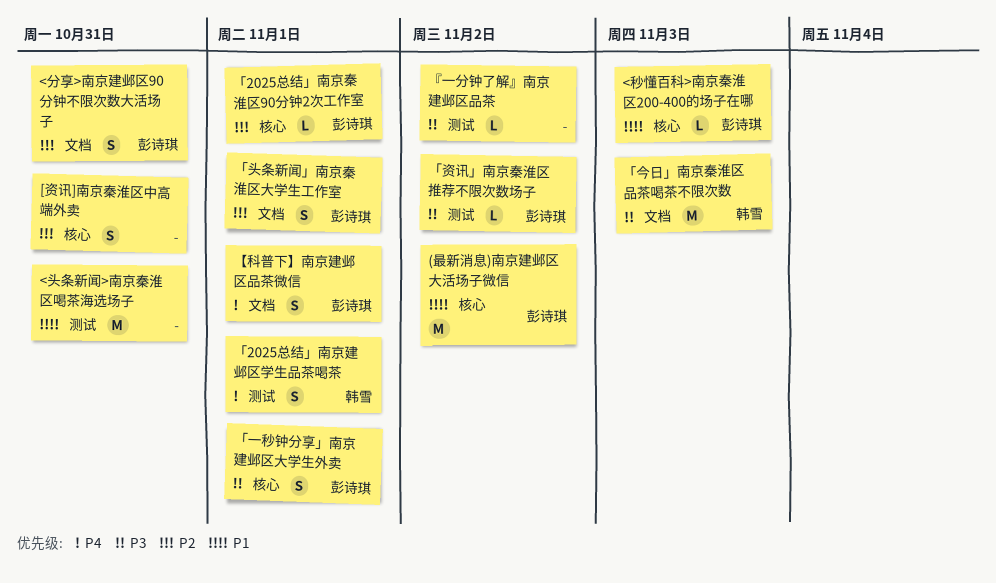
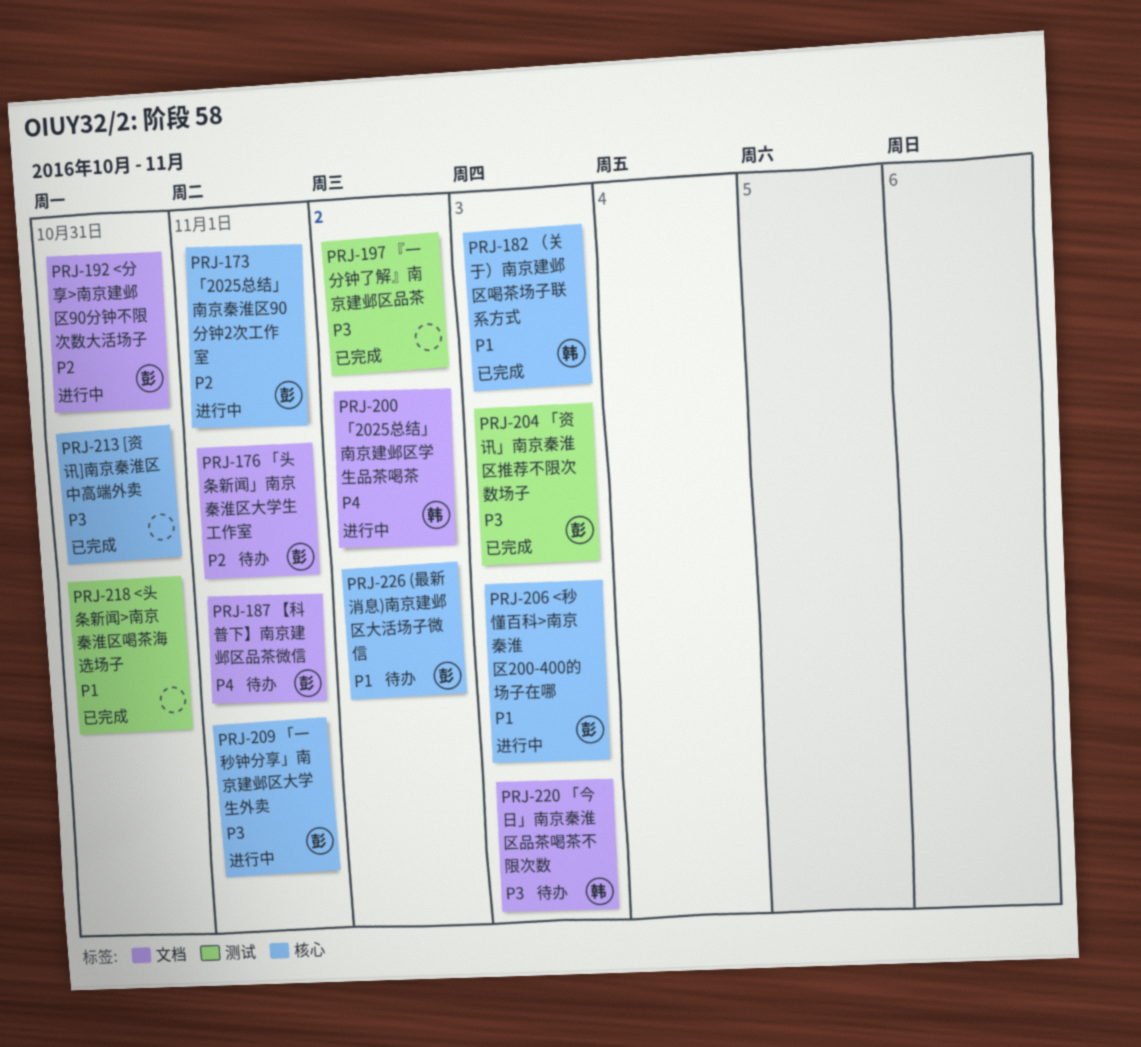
[资讯]南京秦淮区中高端外卖, priority: P2 -> P3
「2025总结」南京建邺区学生品茶喝茶, label: 测试 -> 文档
「2025总结」南京建邺区学生品茶喝茶, due: Nov 1 -> Nov 2
「资讯」南京秦淮区推荐不限次数场子, due: Nov 2 -> Nov 3
（关于）南京建邺区喝茶场子联系方式: none -> present

